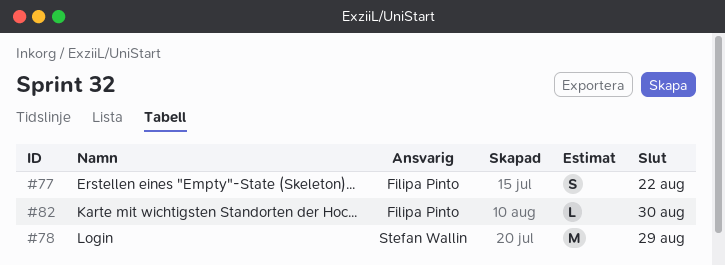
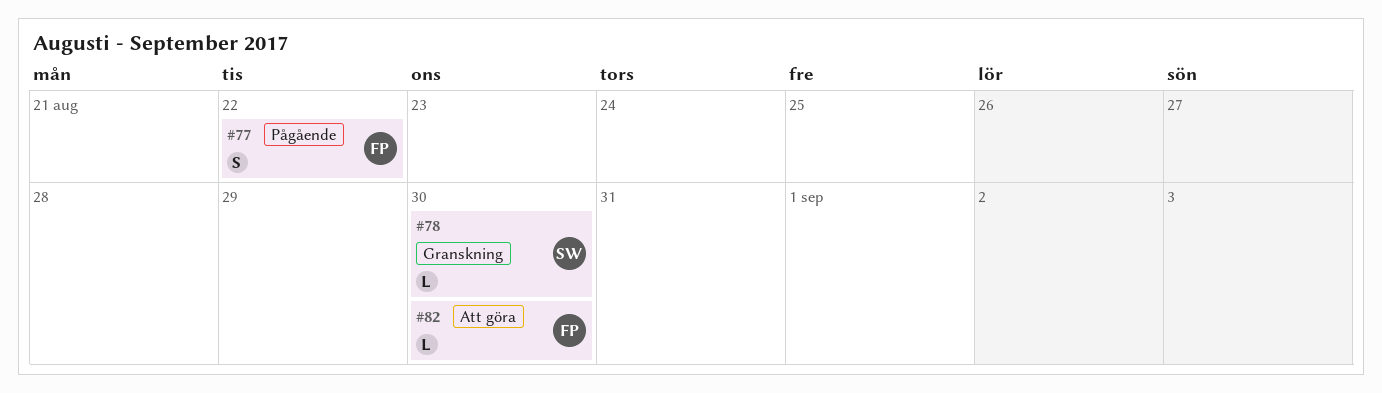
#78, estimate: M -> L
#78, due: Aug 29 -> Aug 30

